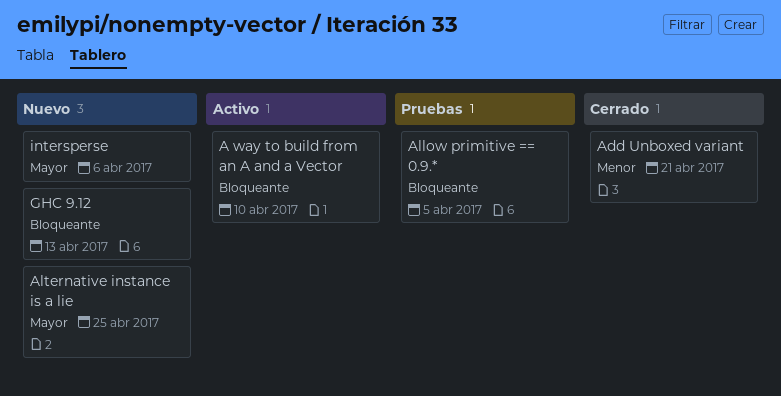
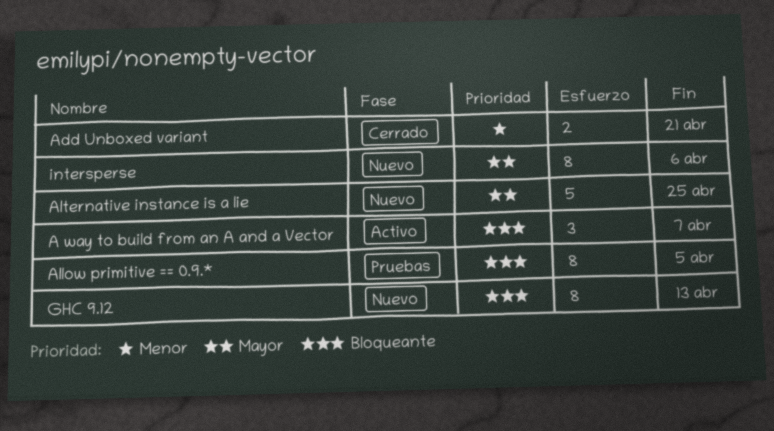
A way to build from an A and a Vector, due: Apr 10 -> Apr 7

